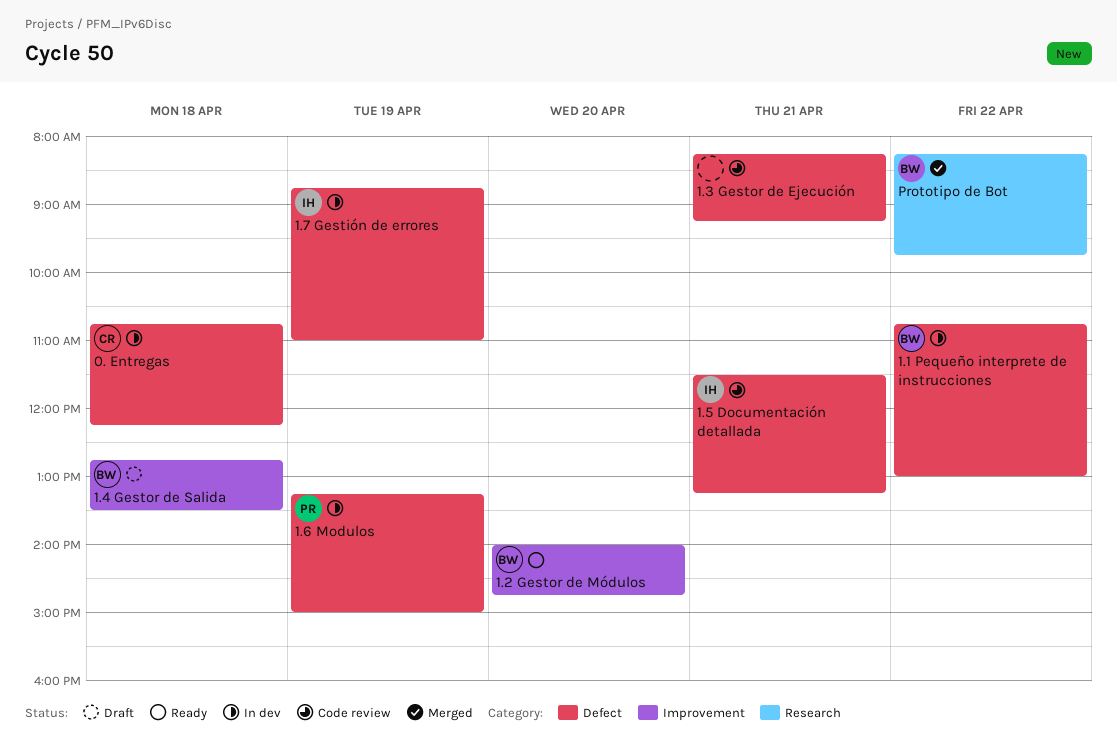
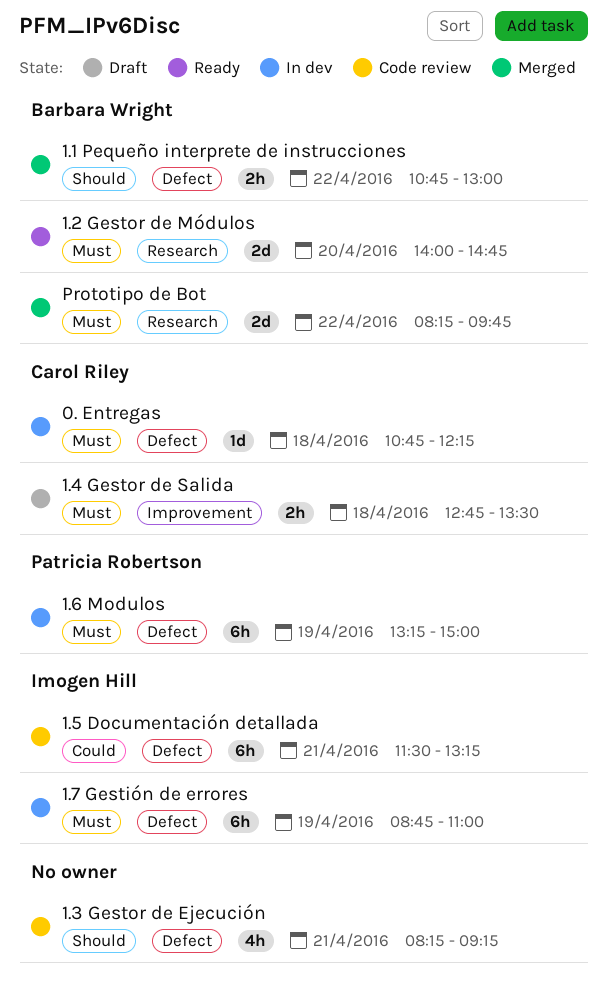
1.1 Pequeño interprete de instrucciones, status: In dev -> Merged
1.2 Gestor de Módulos, label: Improvement -> Research
1.4 Gestor de Salida, owner: Barbara Wright -> Carol Riley

